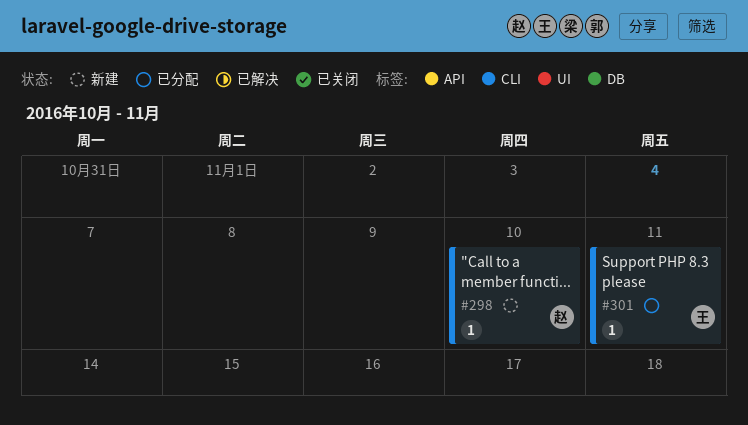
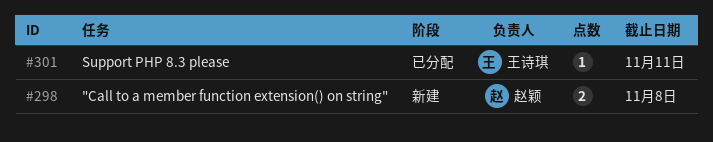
#298, estimate: 1 -> 2
#298, due: Nov 10 -> Nov 8

